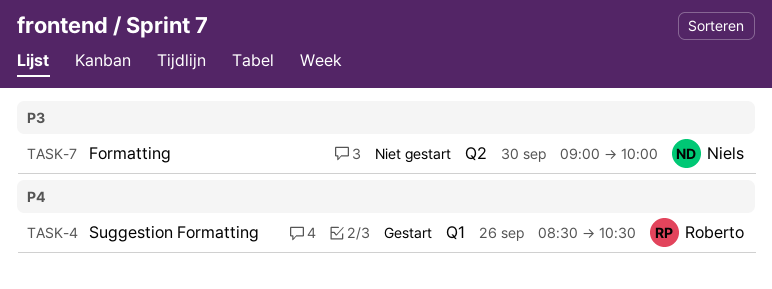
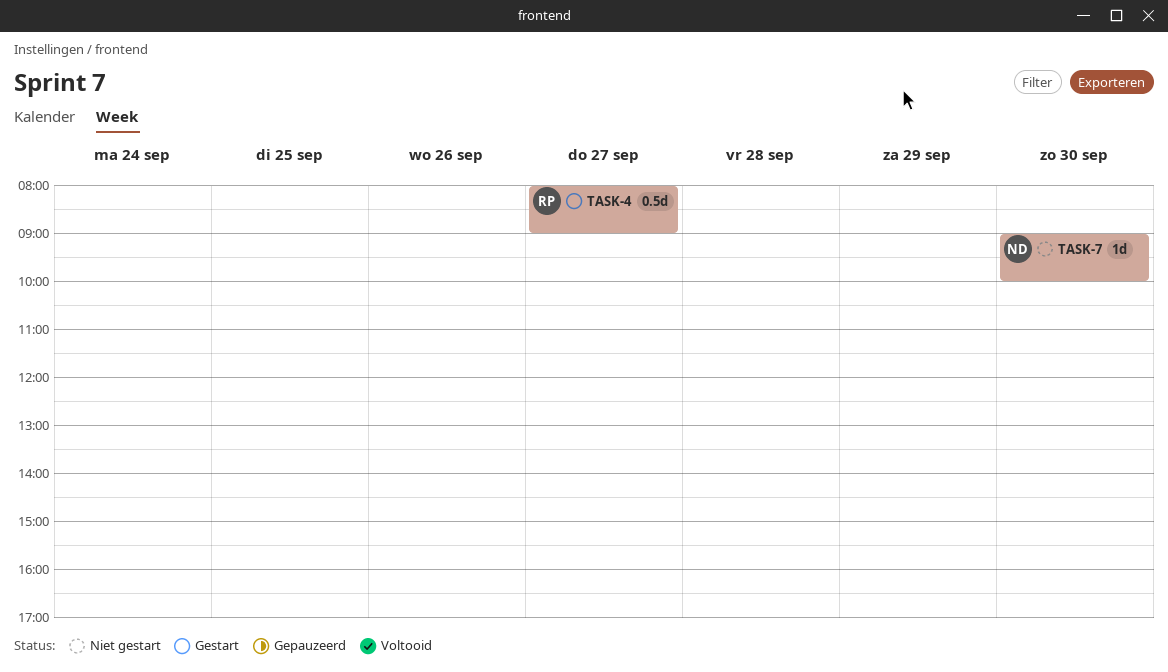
TASK-4, day: Sep 26 -> Sep 27
TASK-4, begins: 08:30 -> 08:00
TASK-4, ends: 10:30 -> 09:00

